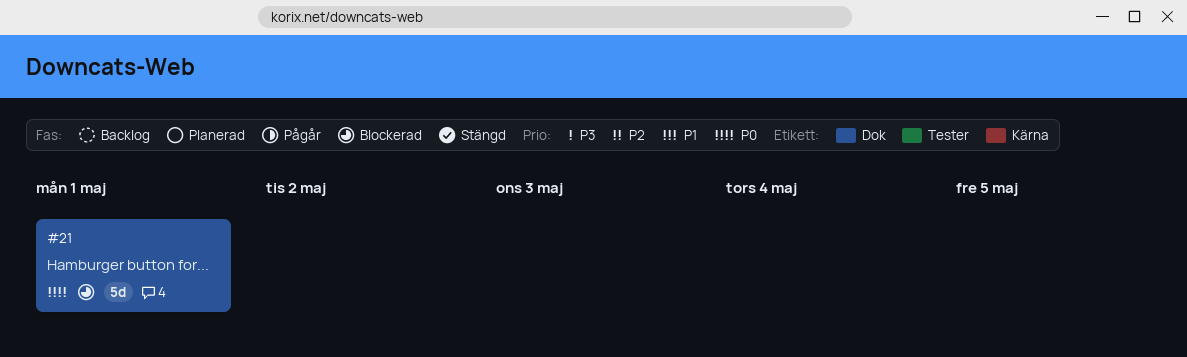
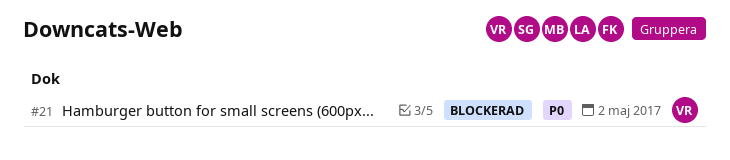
#21, due: May 1 -> May 2

